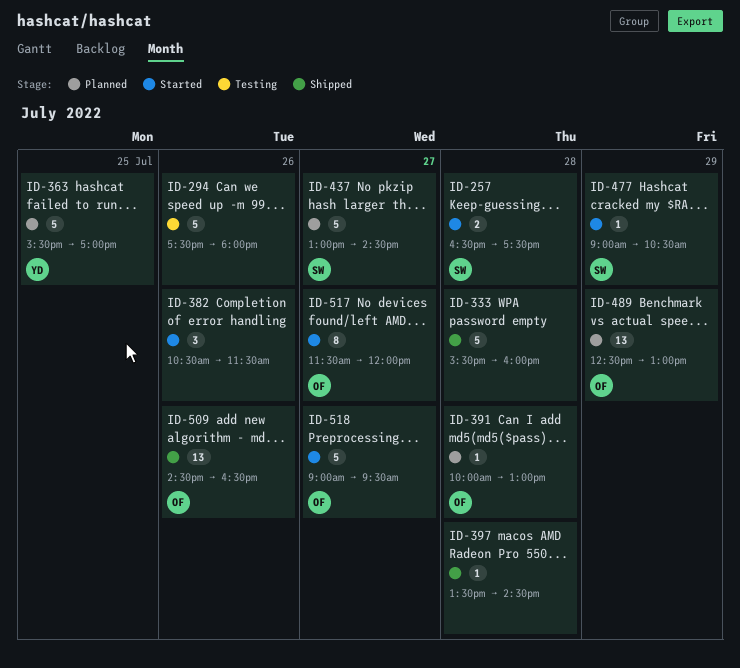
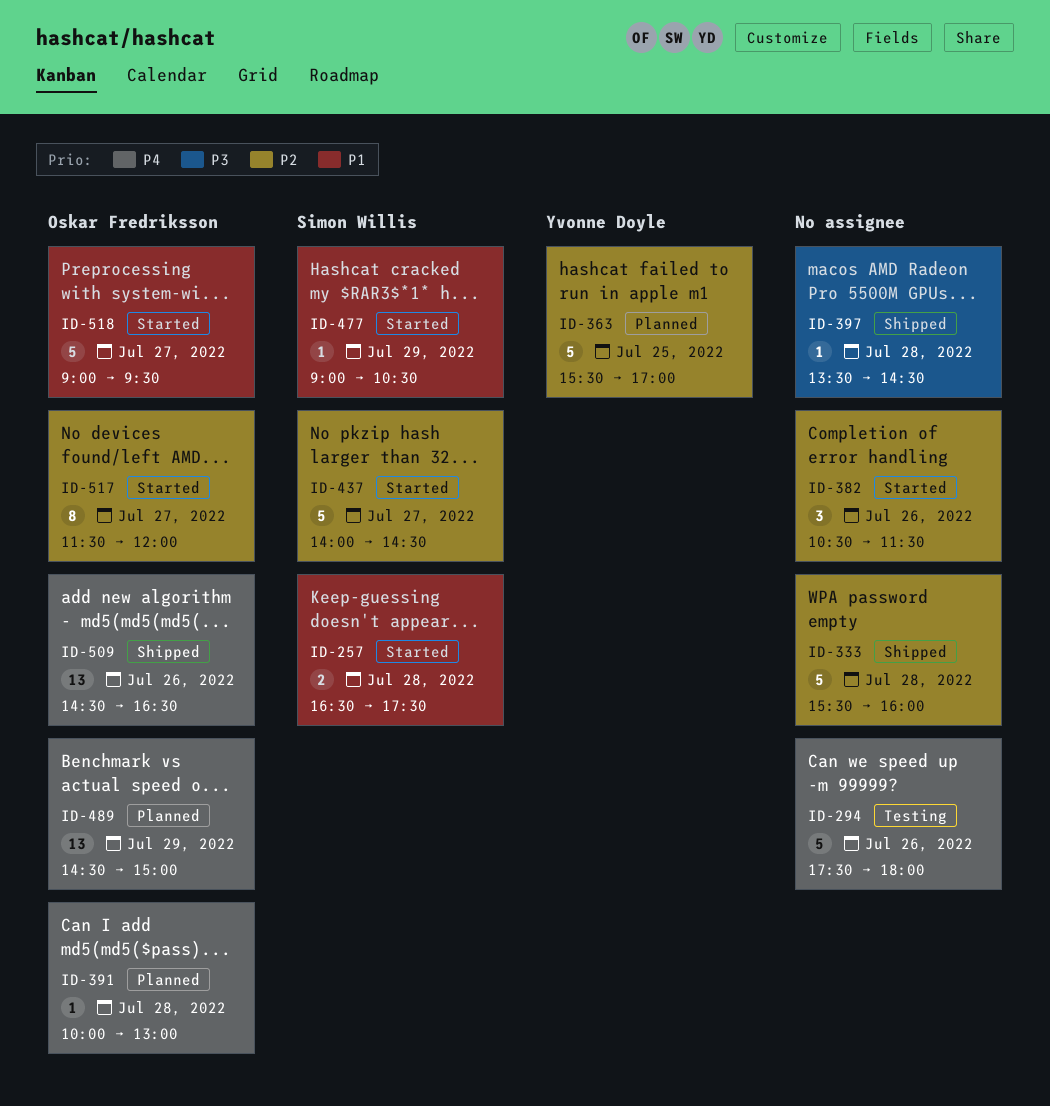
ID-437, status: Planned -> Started
ID-437, begins: 13:00 -> 14:00
ID-489, begins: 12:30 -> 14:30
ID-489, ends: 13:00 -> 15:00

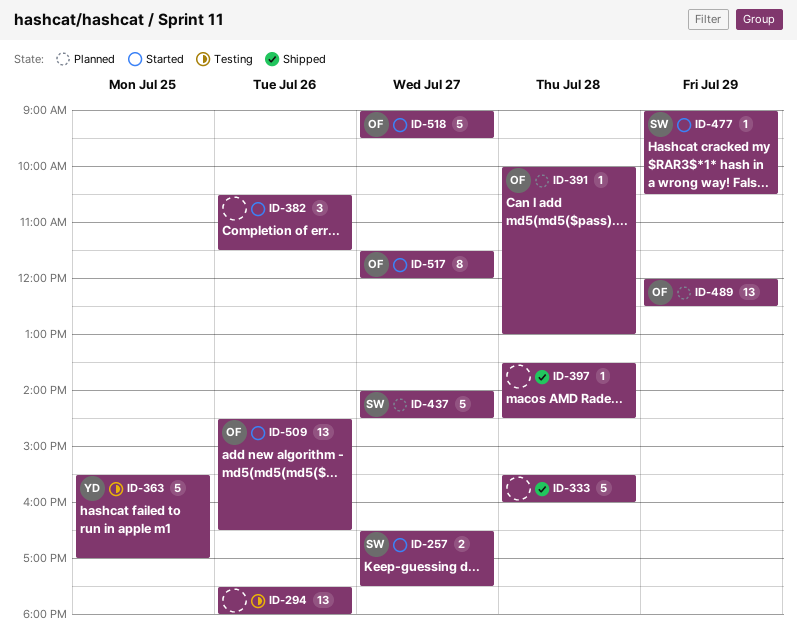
ID-257, day: Jul 28 -> Jul 27
ID-294, estimate: 5 -> 13
ID-363, status: Planned -> Testing
ID-437, status: Started -> Planned
ID-489, begins: 14:30 -> 12:00
ID-489, ends: 15:00 -> 12:30
ID-509, status: Shipped -> Started

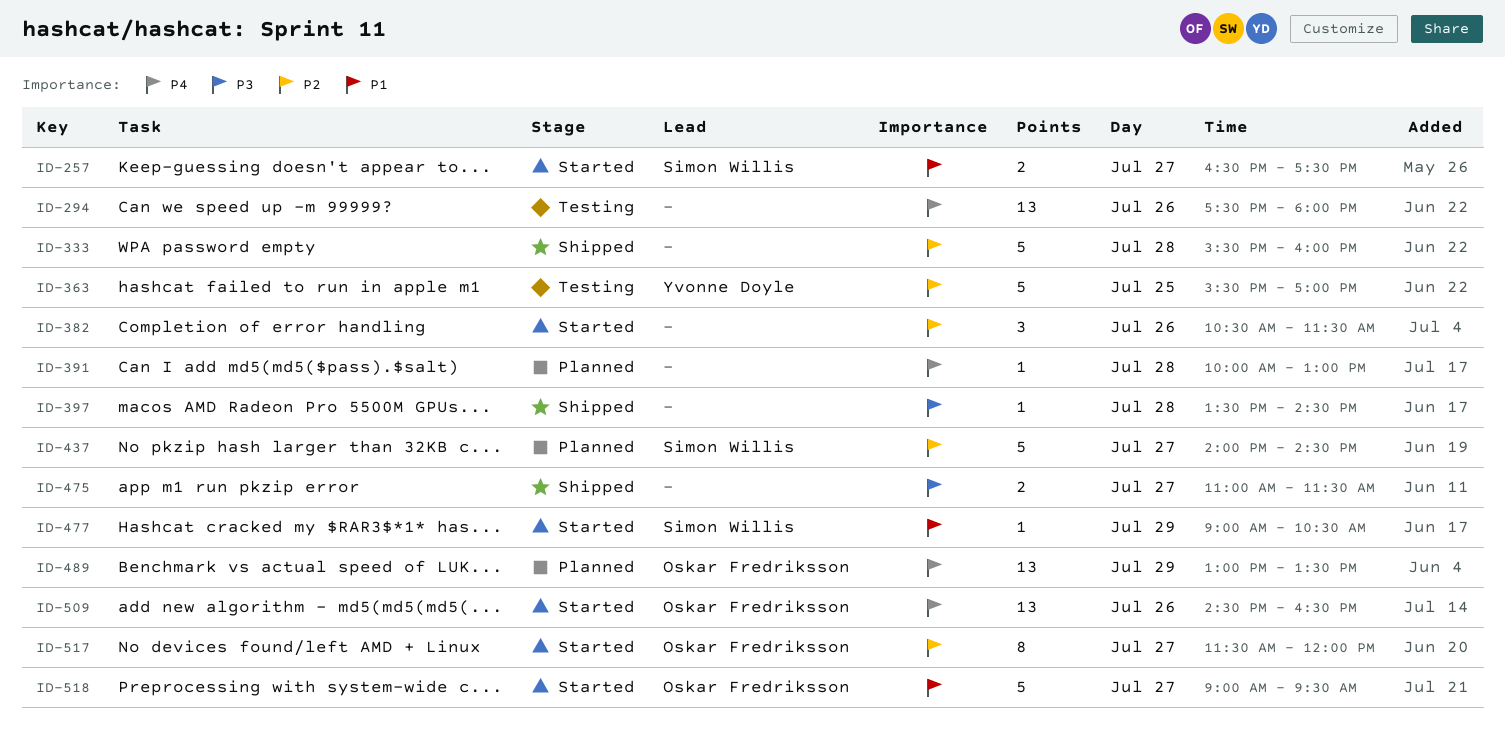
ID-391, owner: Oskar Fredriksson -> none
ID-475: none -> present
ID-489, begins: 12:00 -> 13:00
ID-489, ends: 12:30 -> 13:30

